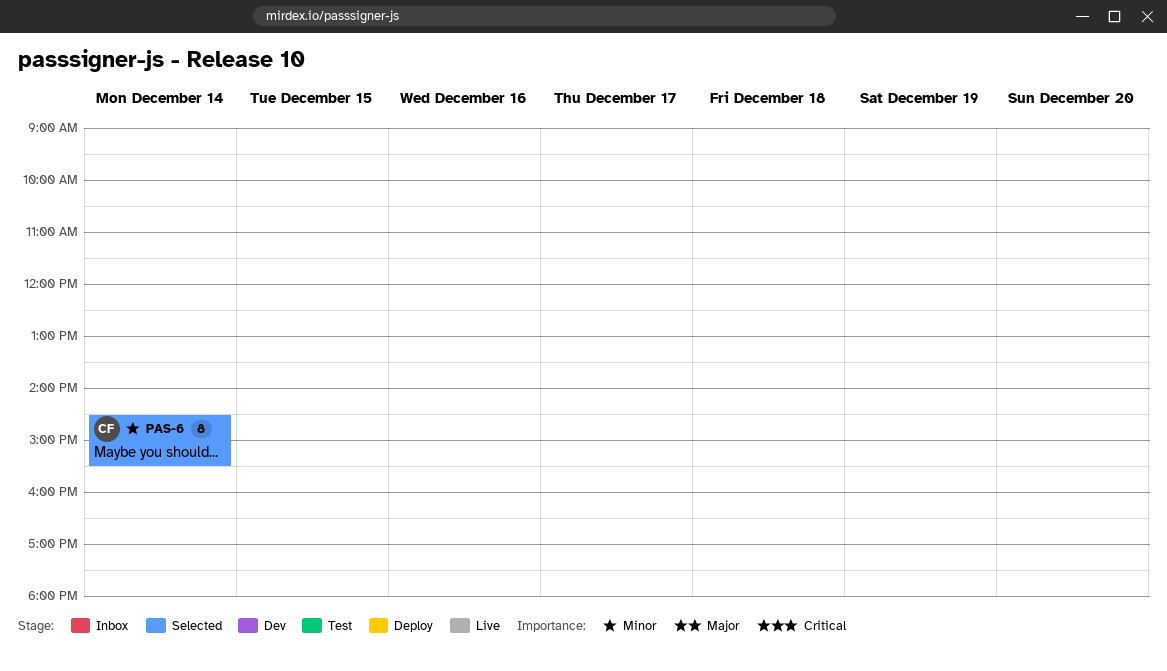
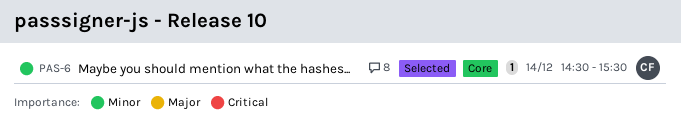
PAS-6, estimate: 8 -> 1

